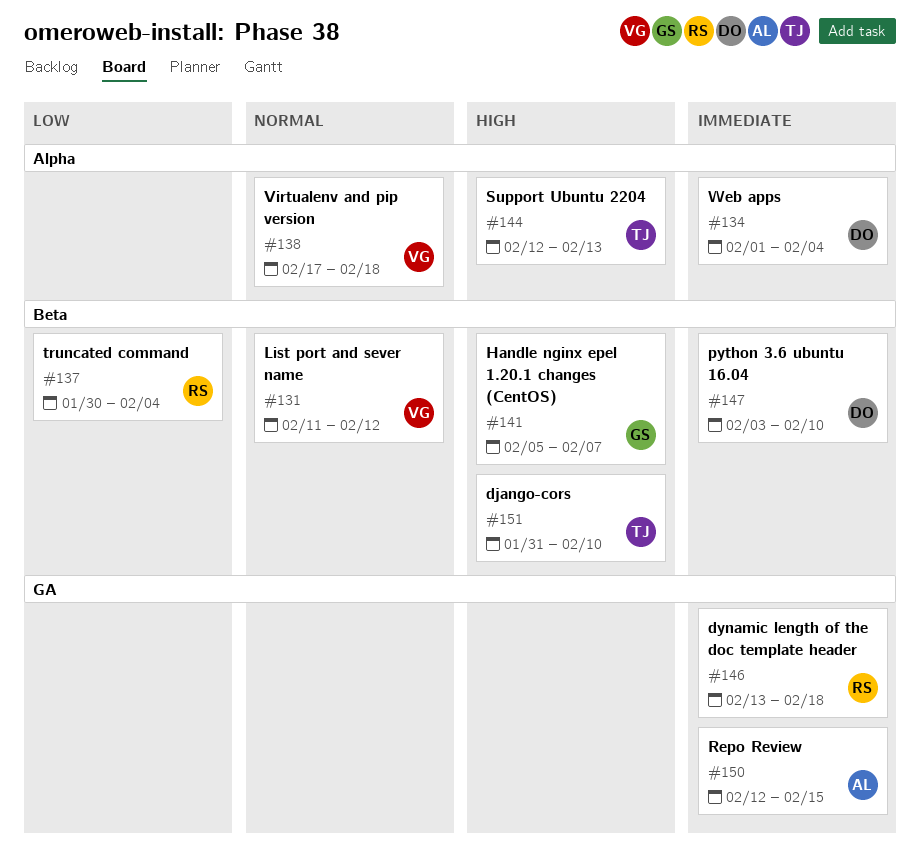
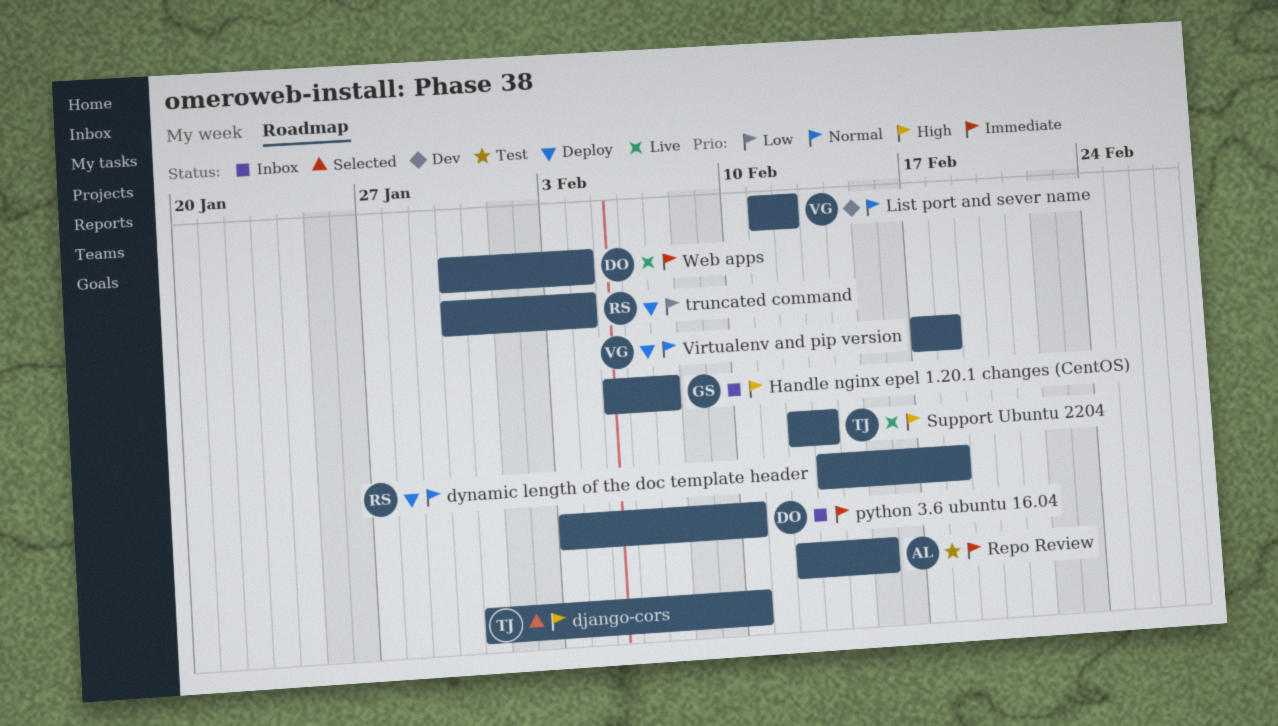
dynamic length of the doc template header, priority: Immediate -> Normal
Web apps, start: Feb 1 -> Jan 30

